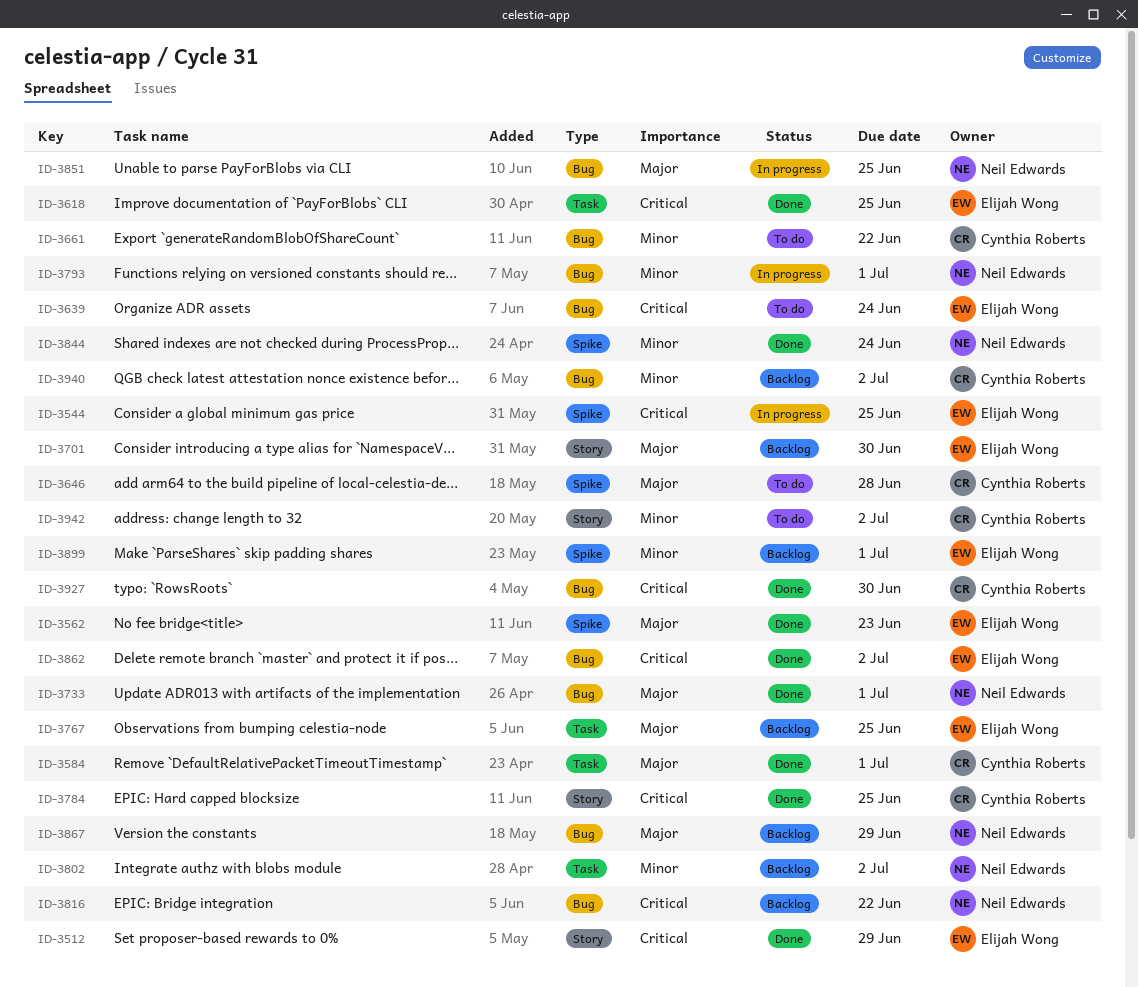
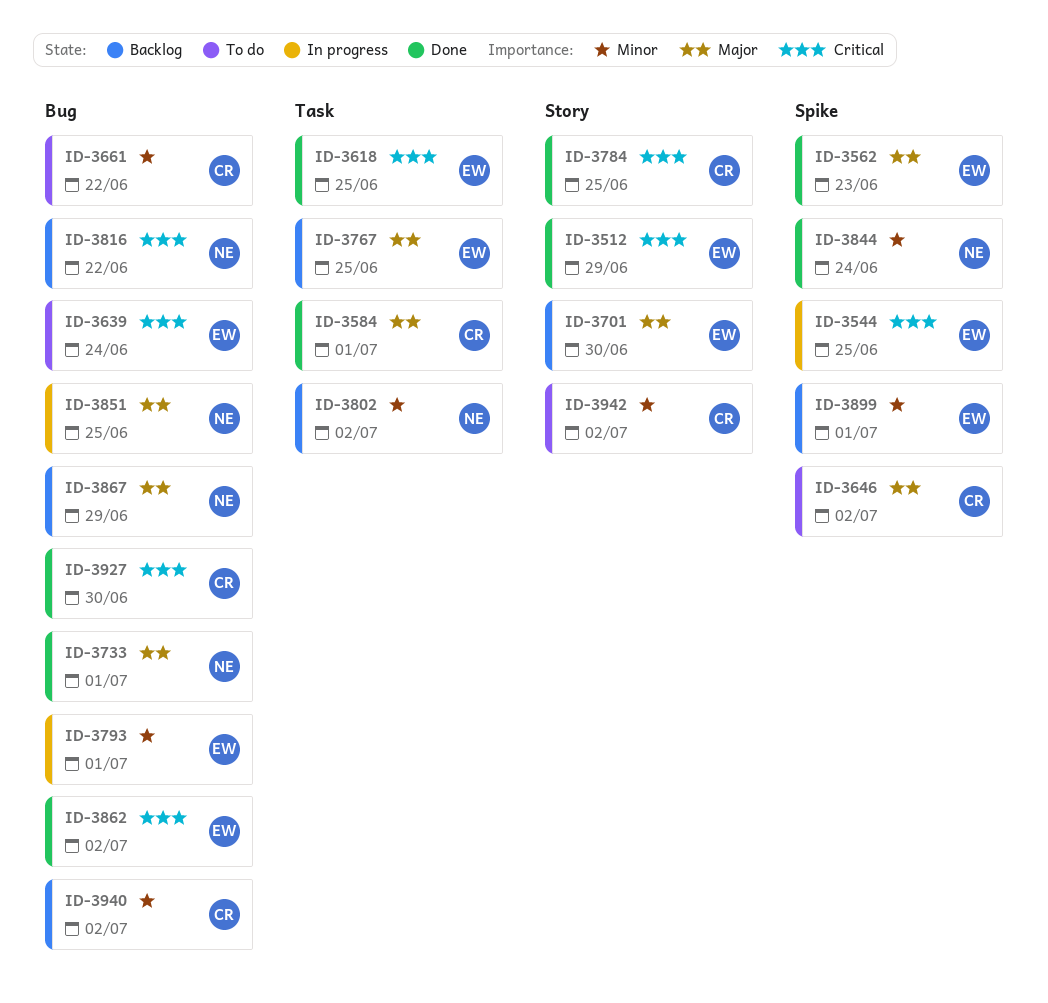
ID-3646, due: Jun 28 -> Jul 2
ID-3793, owner: Neil Edwards -> Elijah Wong

